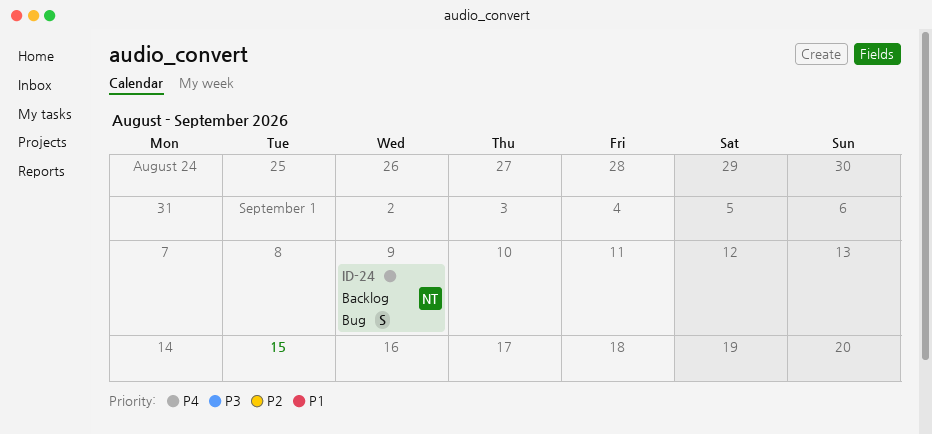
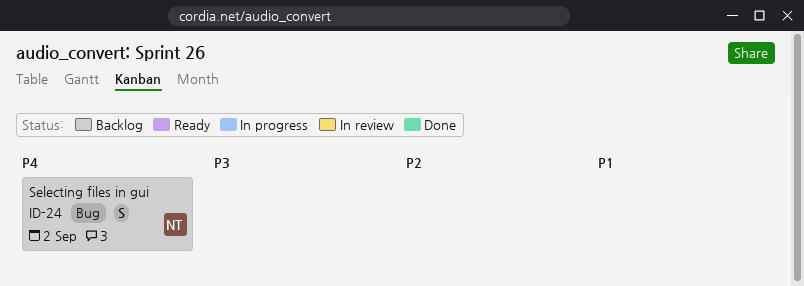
ID-24, due: Sep 9 -> Sep 2

